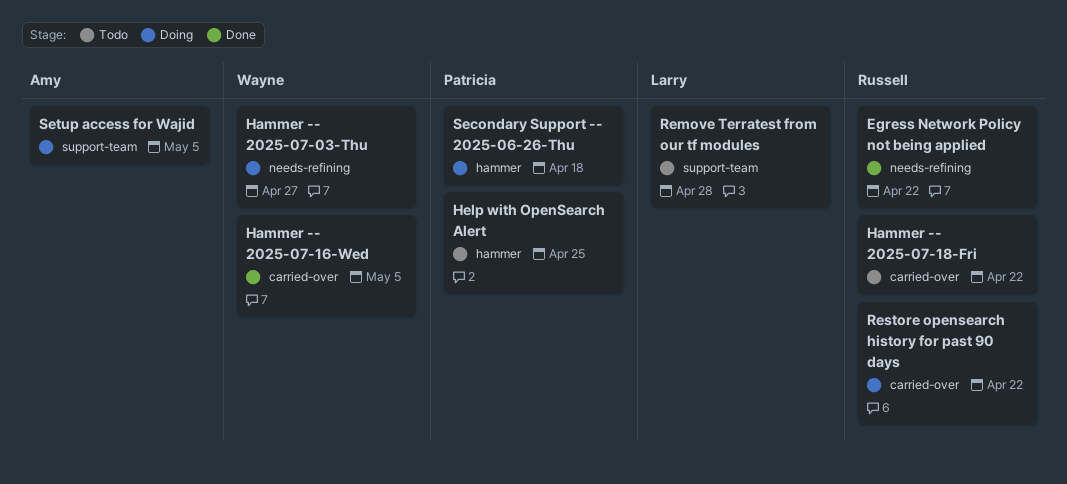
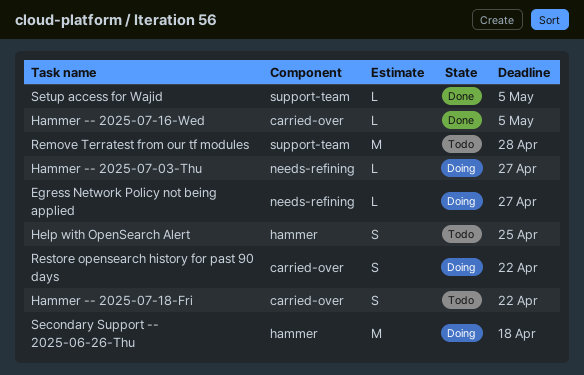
Egress Network Policy not being applied, status: Done -> Doing
Egress Network Policy not being applied, due: Apr 22 -> Apr 27
Setup access for Wajid, status: Doing -> Done

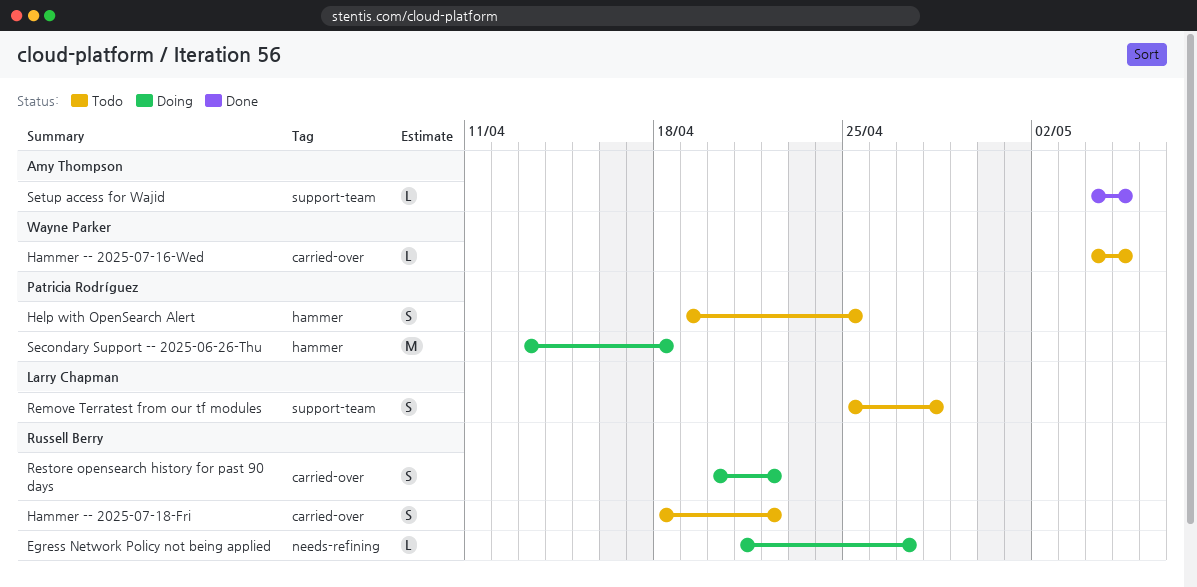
Hammer -- 2025-07-03-Thu: present -> none
Hammer -- 2025-07-16-Wed, status: Done -> Todo
Remove Terratest from our tf modules, estimate: M -> S

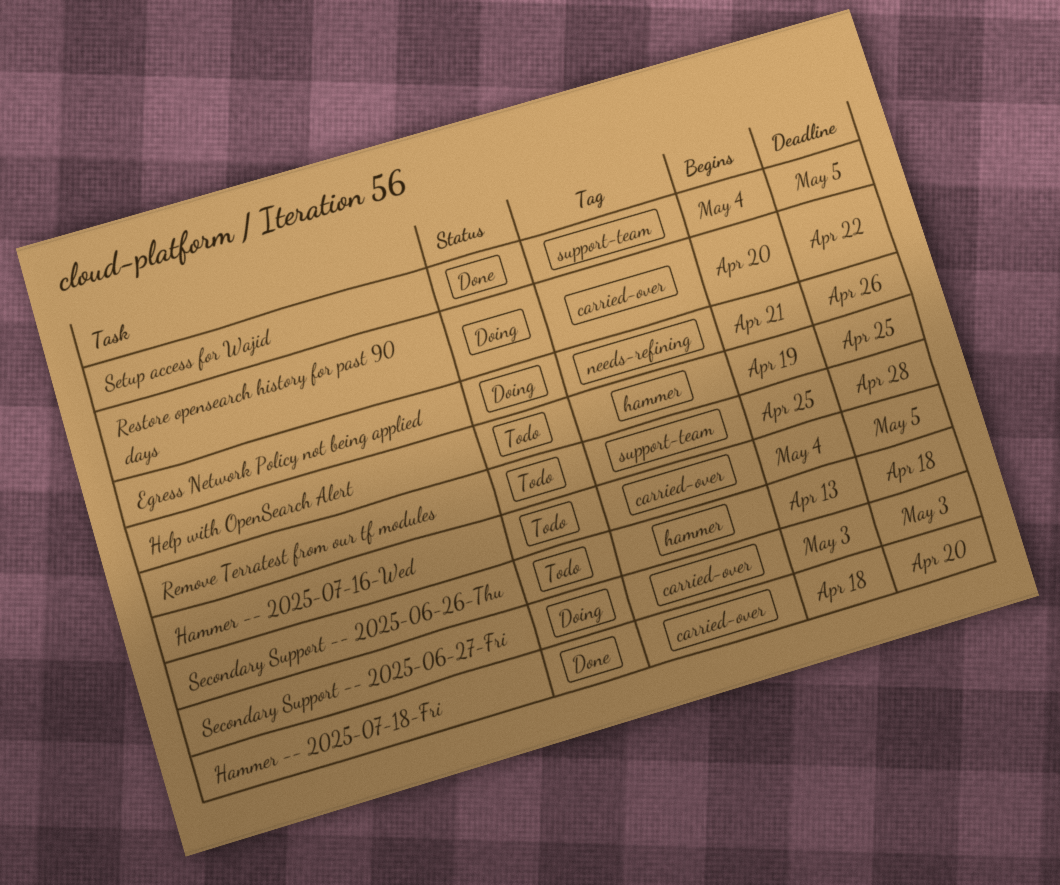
Egress Network Policy not being applied, due: Apr 27 -> Apr 26
Hammer -- 2025-07-18-Fri, status: Todo -> Done
Hammer -- 2025-07-18-Fri, due: Apr 22 -> Apr 20
Secondary Support -- 2025-06-26-Thu, status: Doing -> Todo
Secondary Support -- 2025-06-27-Fri: none -> present

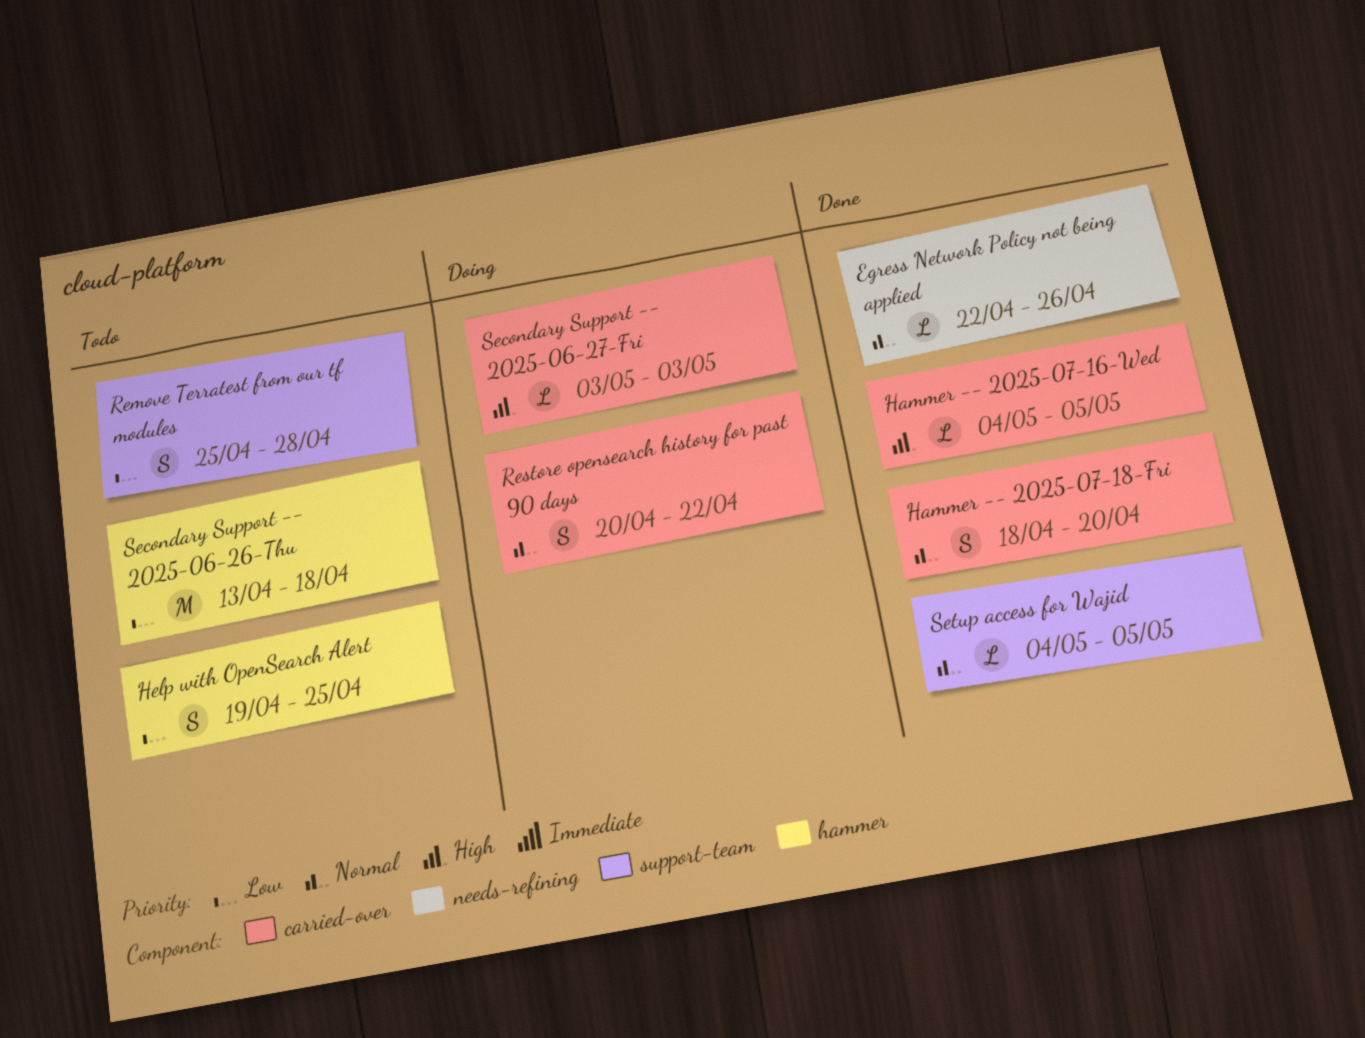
Egress Network Policy not being applied, status: Doing -> Done
Egress Network Policy not being applied, start: Apr 21 -> Apr 22
Hammer -- 2025-07-16-Wed, status: Todo -> Done

